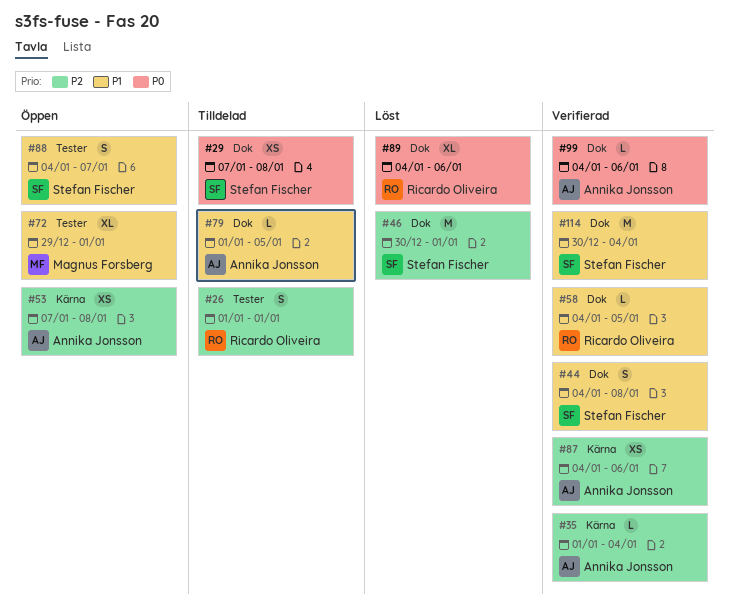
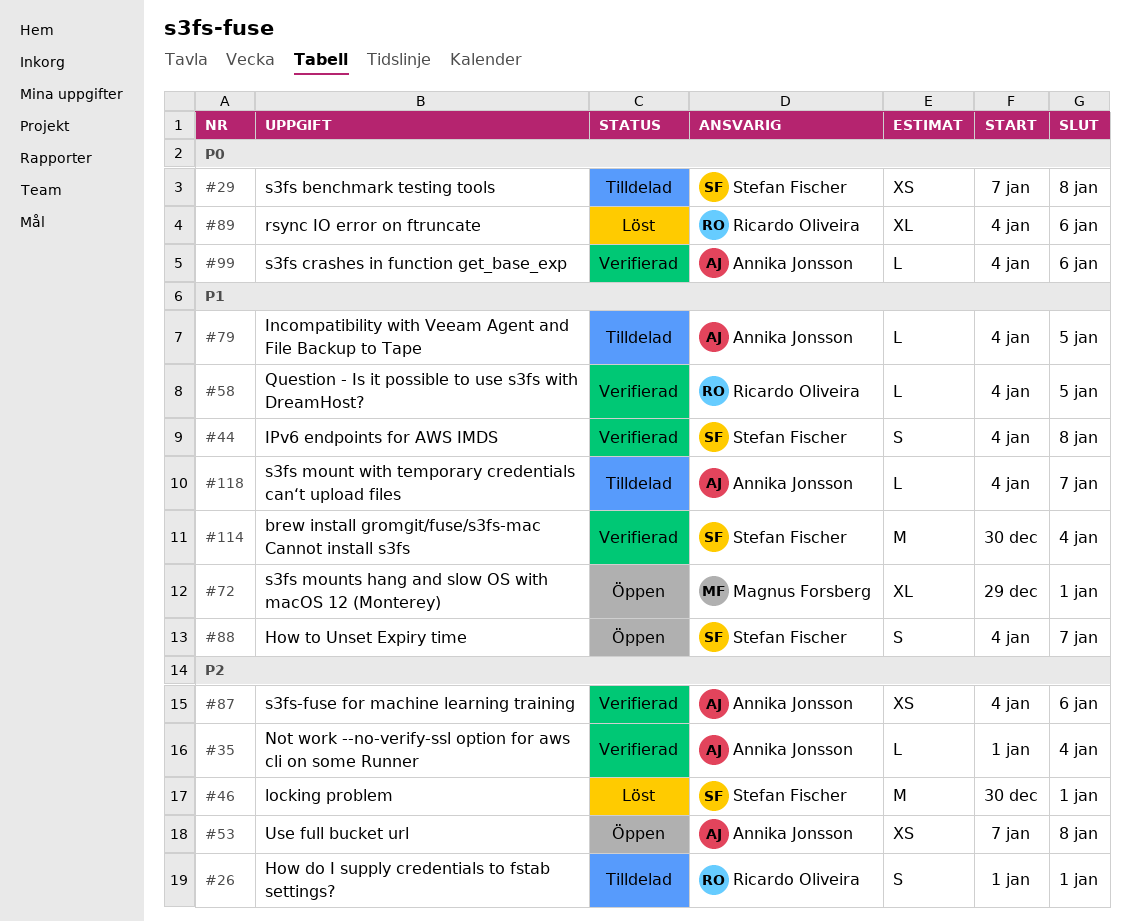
#79, start: Jan 1 -> Jan 4
#118: none -> present

